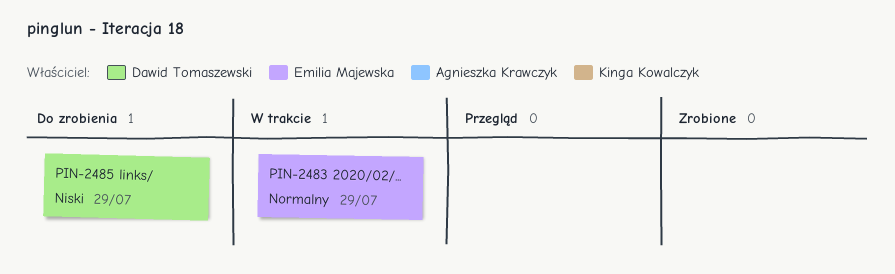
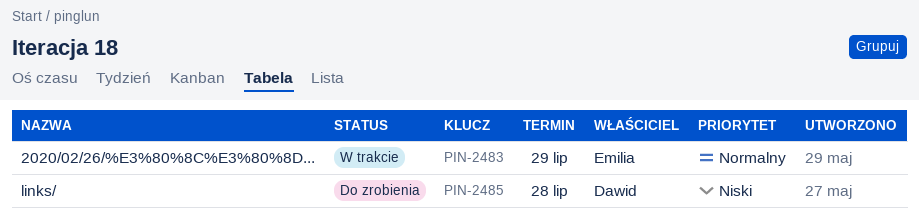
PIN-2485, due: Jul 29 -> Jul 28

